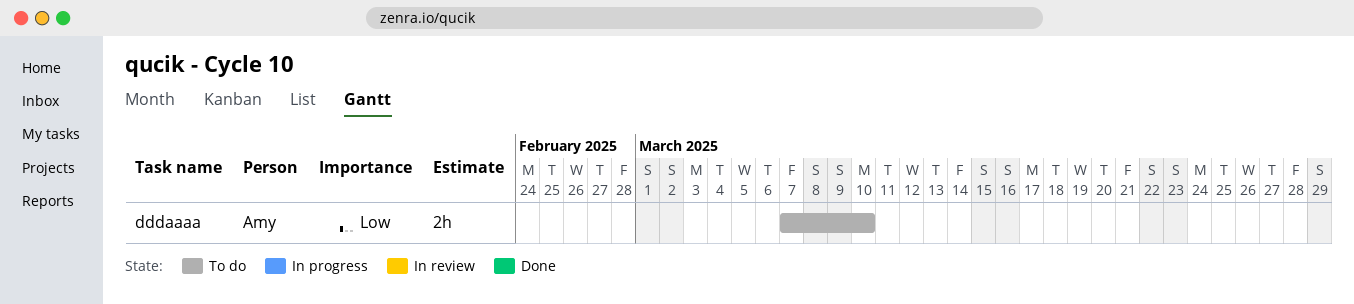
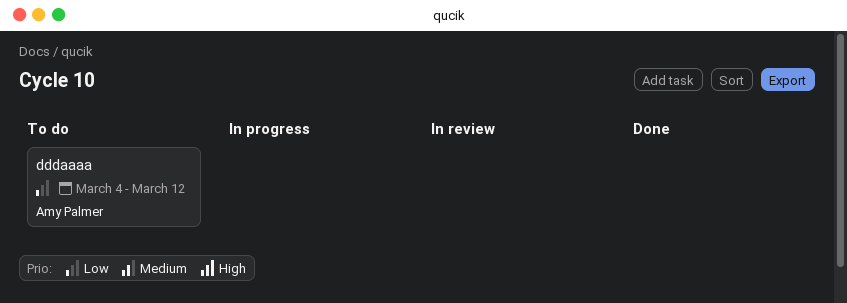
dddaaaa, start: Mar 7 -> Mar 4
dddaaaa, due: Mar 10 -> Mar 12

